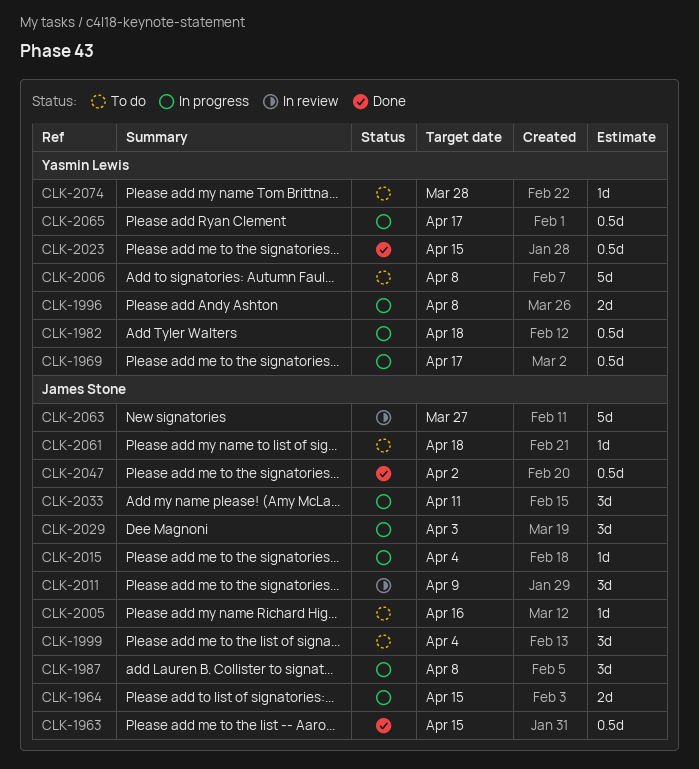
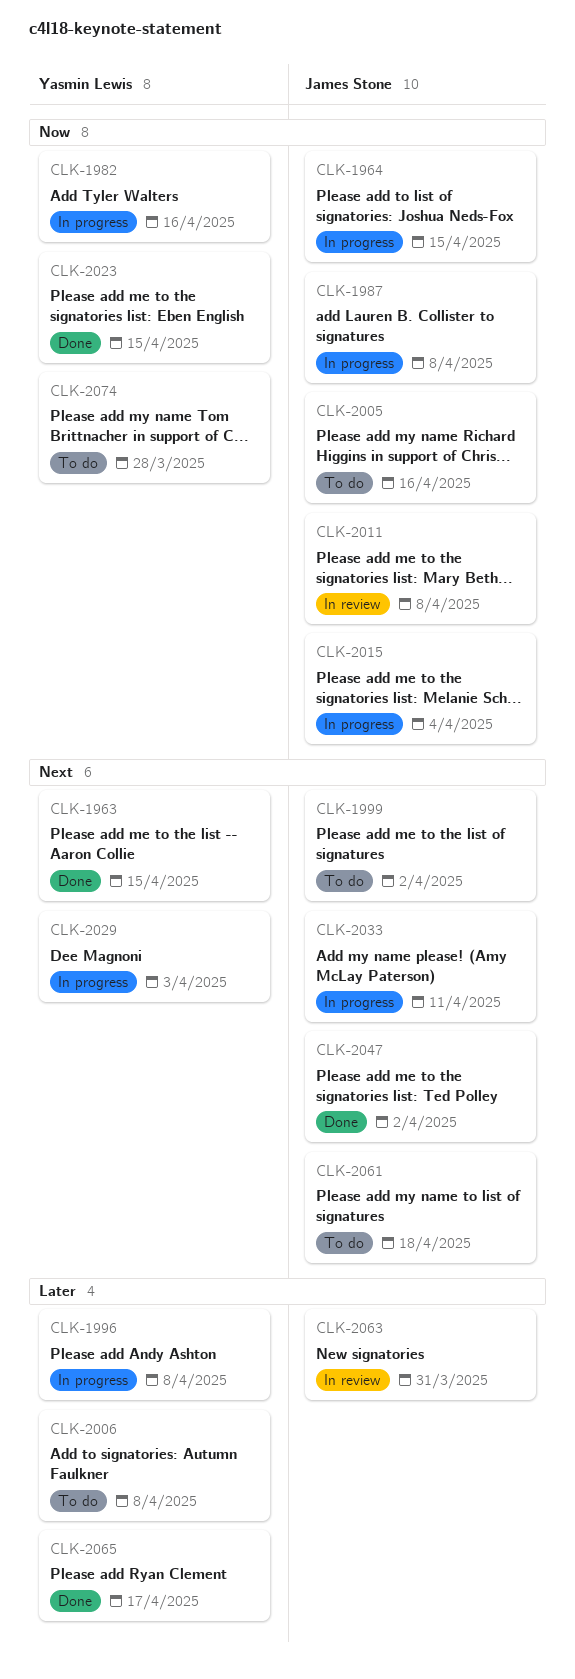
CLK-1963, owner: James Stone -> Yasmin Lewis
CLK-1969: present -> none
CLK-1982, due: Apr 18 -> Apr 16
CLK-1999, due: Apr 4 -> Apr 2
CLK-2011, due: Apr 9 -> Apr 8
CLK-2029, owner: James Stone -> Yasmin Lewis
CLK-2063, due: Mar 27 -> Mar 31
CLK-2065, status: In progress -> Done

